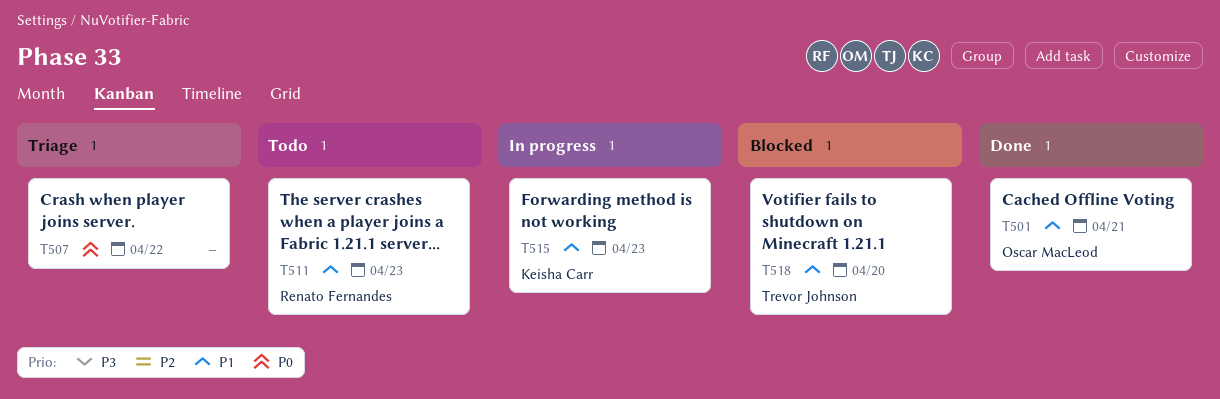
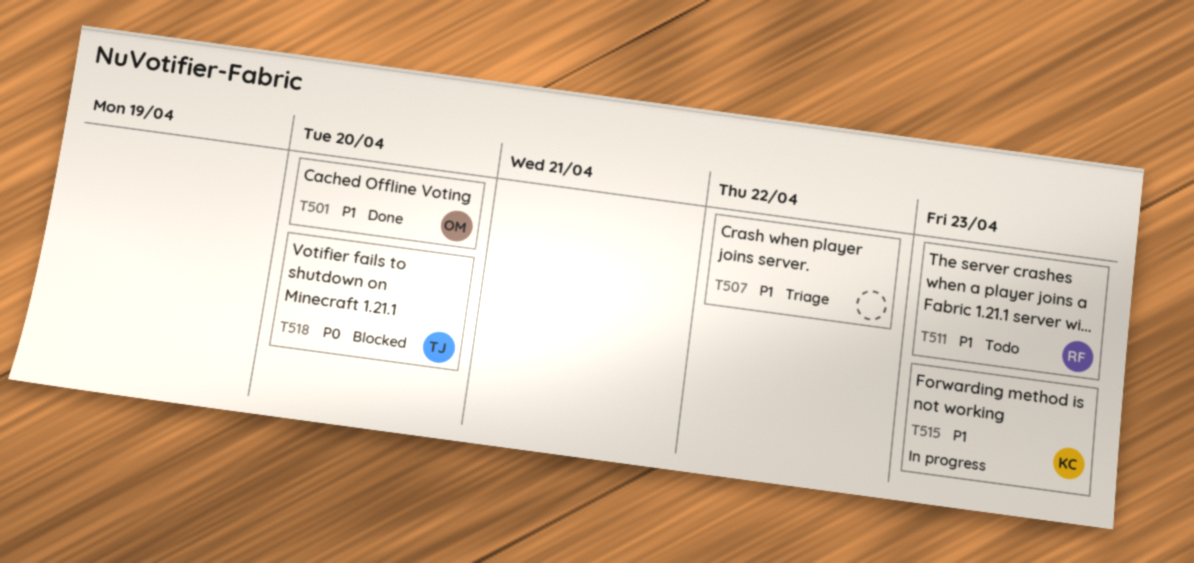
T501, due: Apr 21 -> Apr 20
T507, priority: P0 -> P1
T518, priority: P1 -> P0

